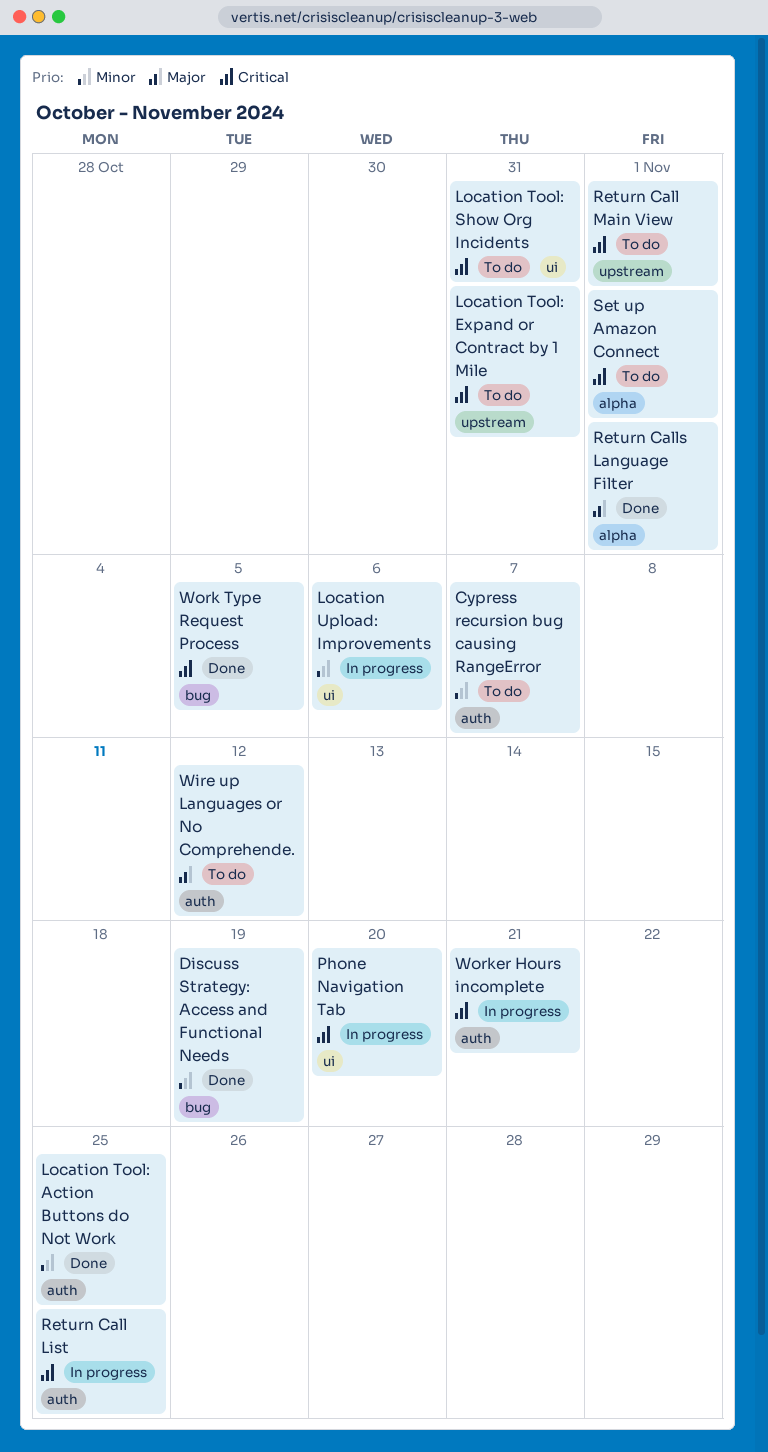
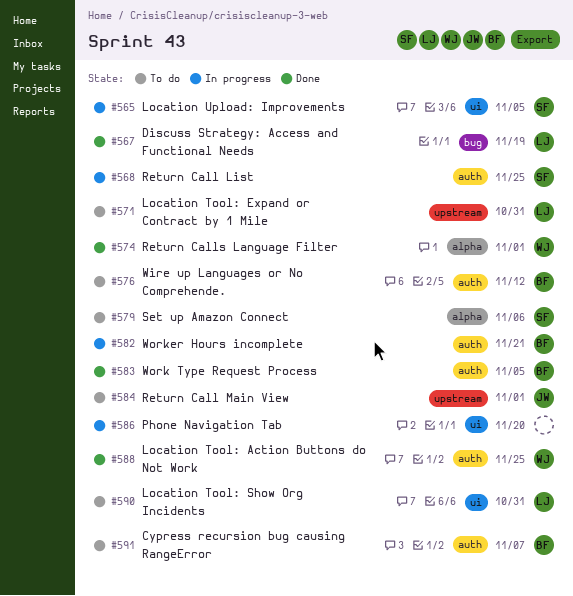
Location Upload: Improvements, due: Nov 6 -> Nov 5
Set up Amazon Connect, due: Nov 1 -> Nov 6
Work Type Request Process, label: bug -> auth

